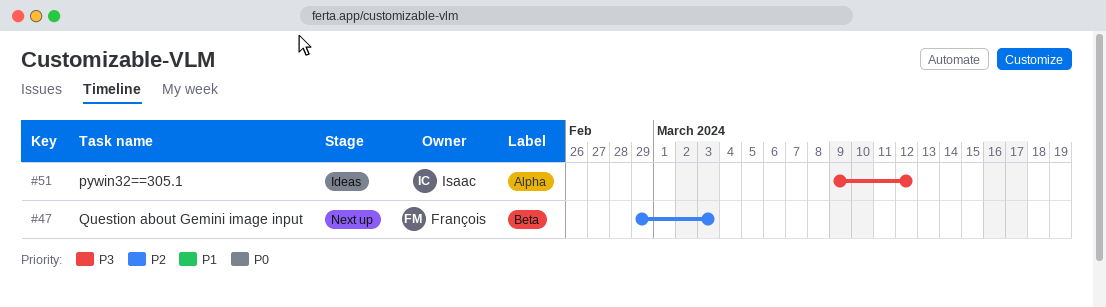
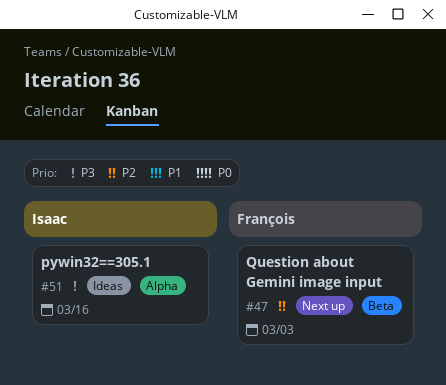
#51, due: Mar 12 -> Mar 16

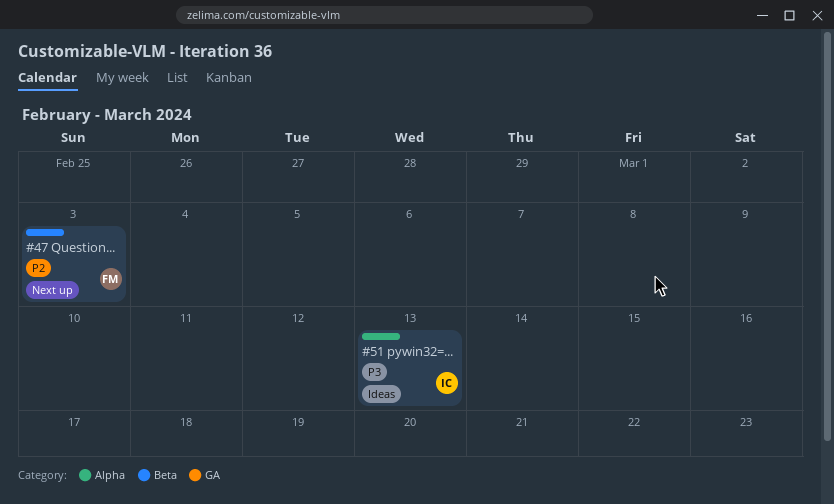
#51, due: Mar 16 -> Mar 13

